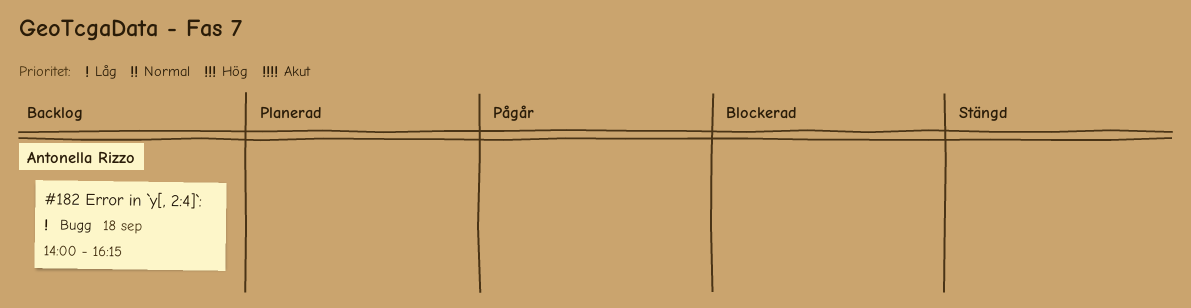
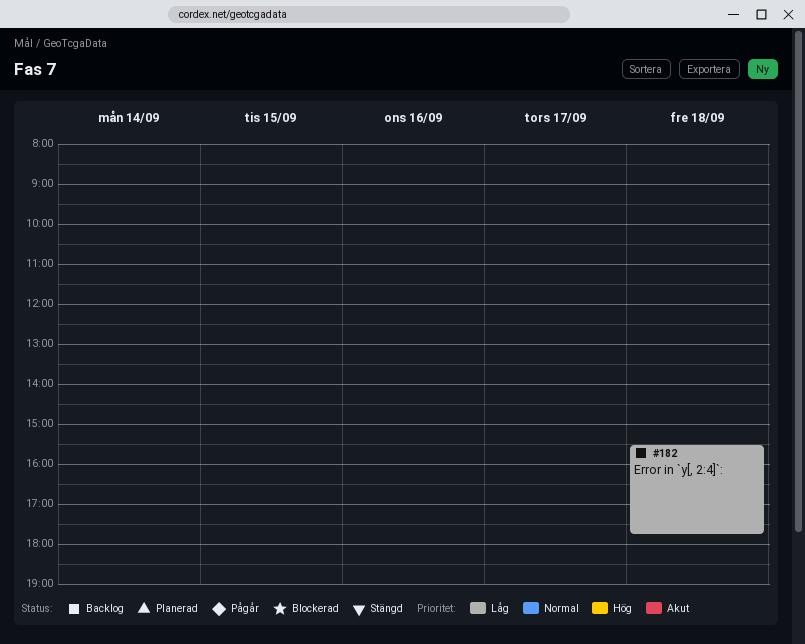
#182, begins: 14:00 -> 15:30
#182, ends: 16:15 -> 17:45

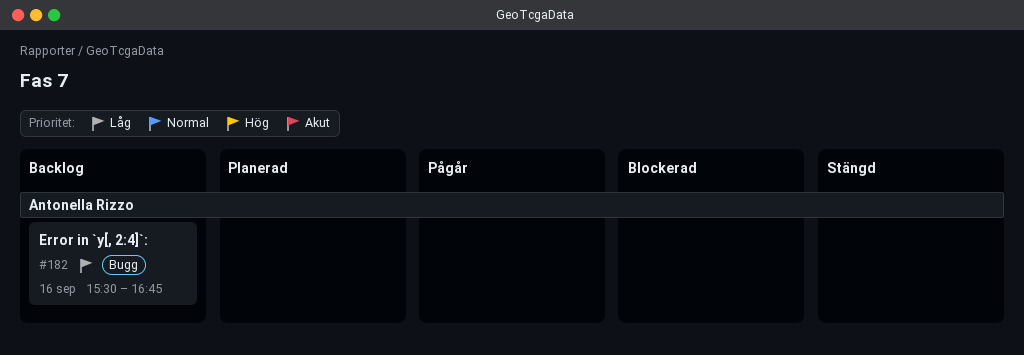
#182, day: Sep 18 -> Sep 16
#182, ends: 17:45 -> 16:45

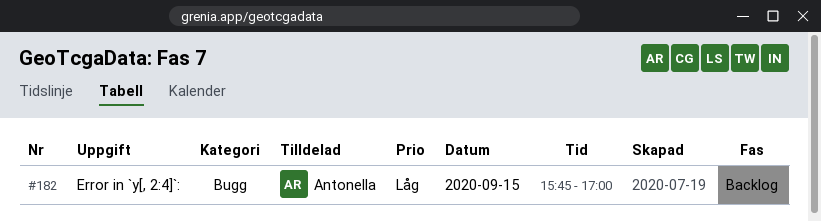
#182, day: Sep 16 -> Sep 15
#182, begins: 15:30 -> 15:45
#182, ends: 16:45 -> 17:00

